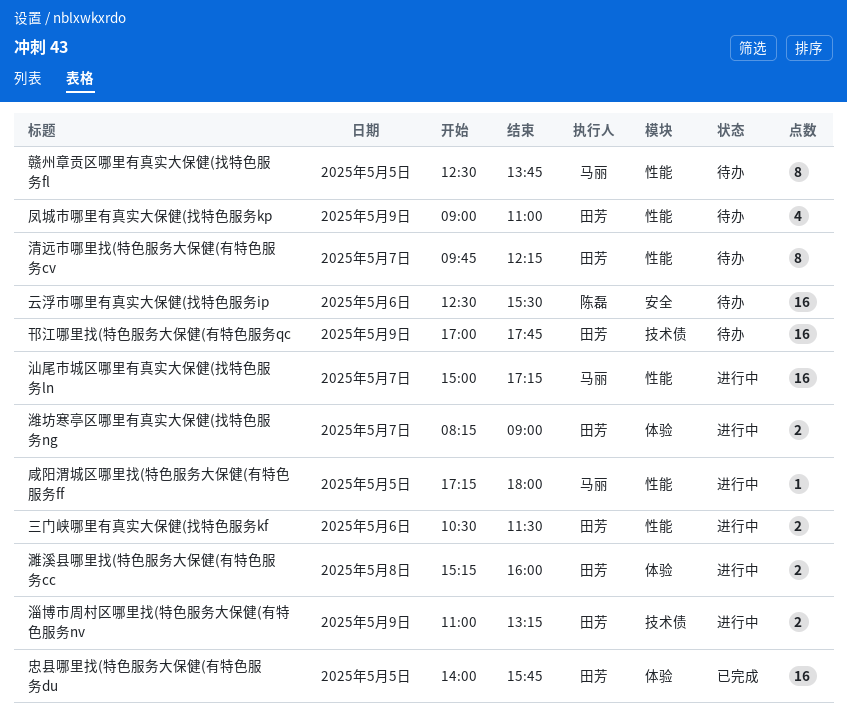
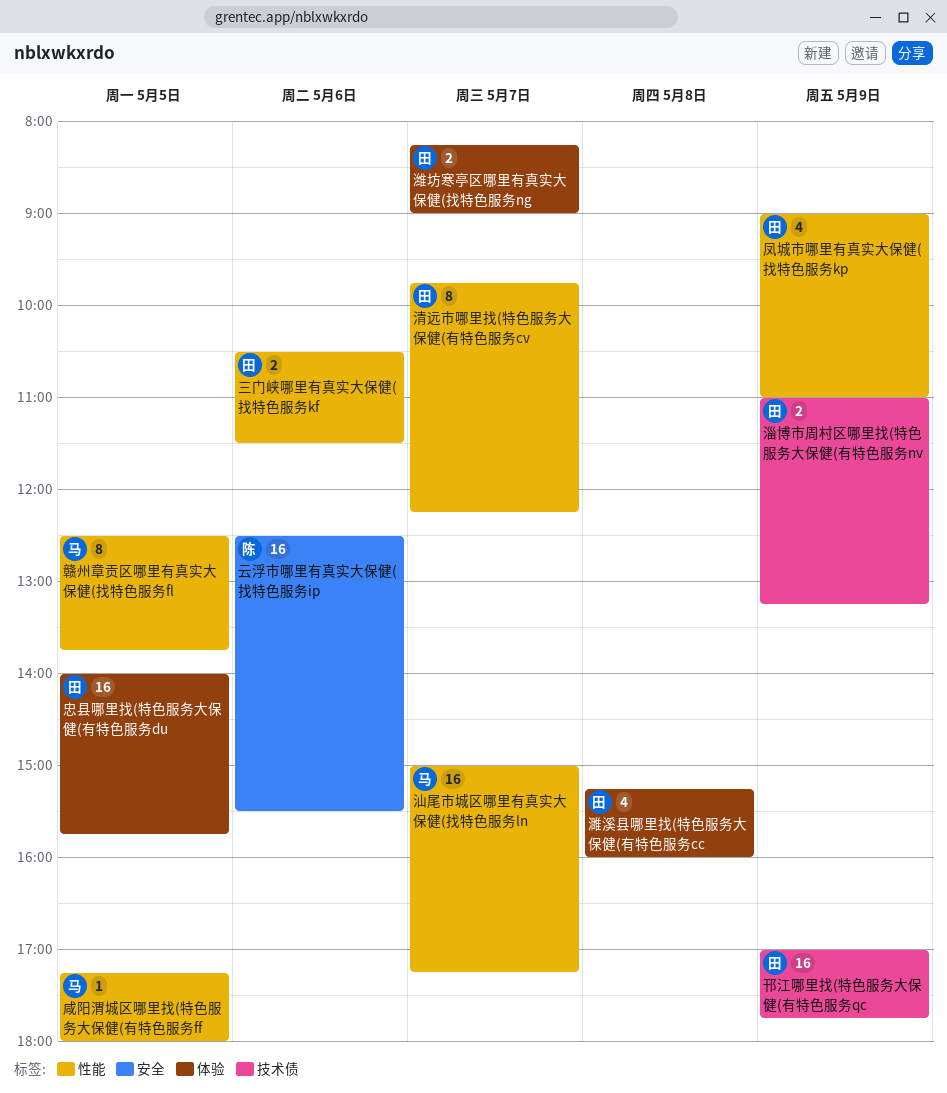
濉溪县哪里找(特色服务大保健(有特色服务cc, estimate: 2 -> 4

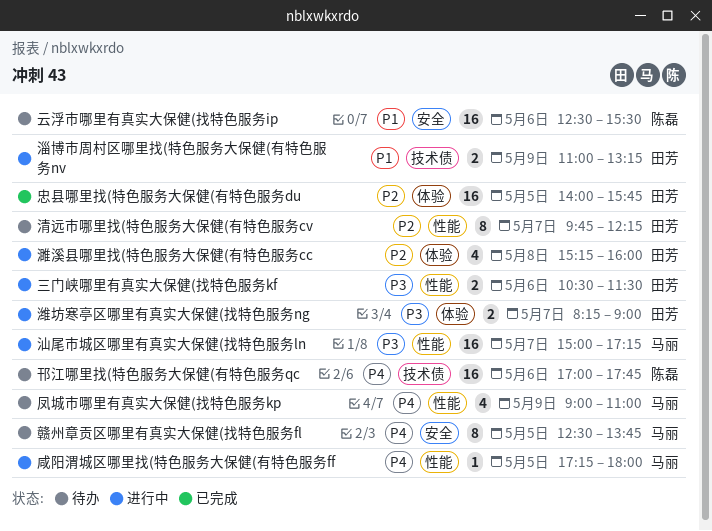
凤城市哪里有真实大保健(找特色服务kp, owner: 田芳 -> 马丽
赣州章贡区哪里有真实大保健(找特色服务fl, label: 性能 -> 安全
邗江哪里找(特色服务大保健(有特色服务qc, owner: 田芳 -> 陈磊
邗江哪里找(特色服务大保健(有特色服务qc, day: May 9 -> May 6

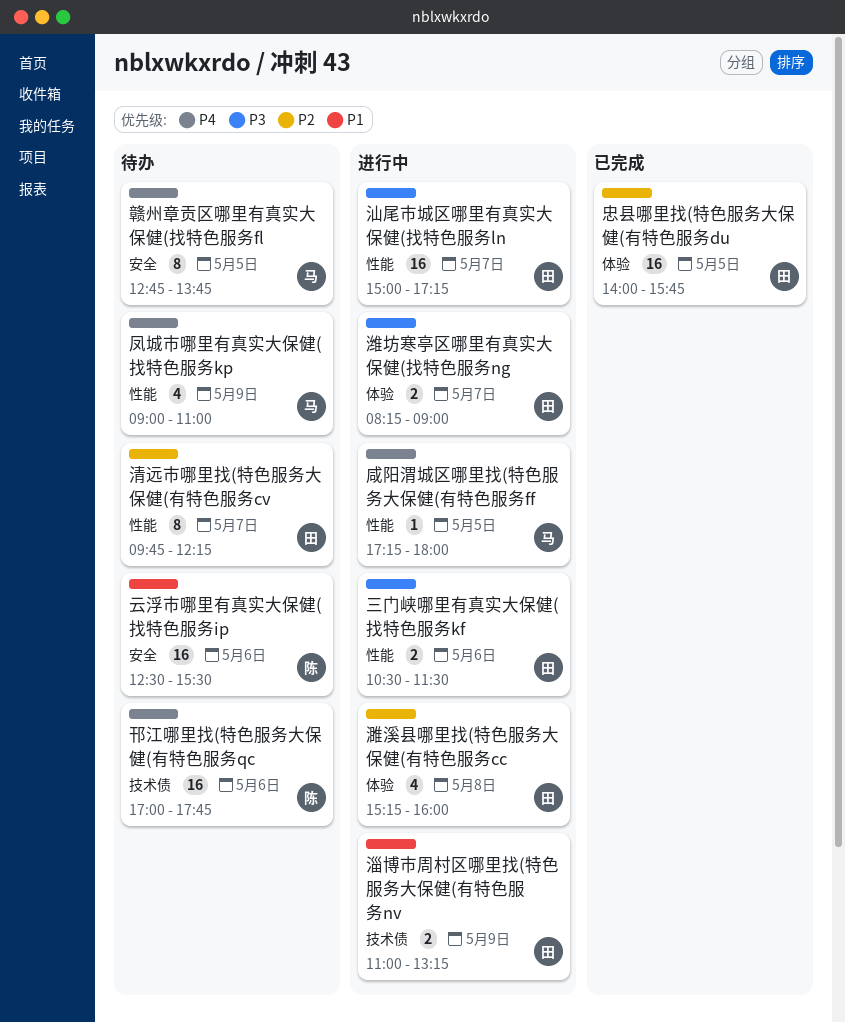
汕尾市城区哪里有真实大保健(找特色服务ln, owner: 马丽 -> 田芳
赣州章贡区哪里有真实大保健(找特色服务fl, begins: 12:30 -> 12:45

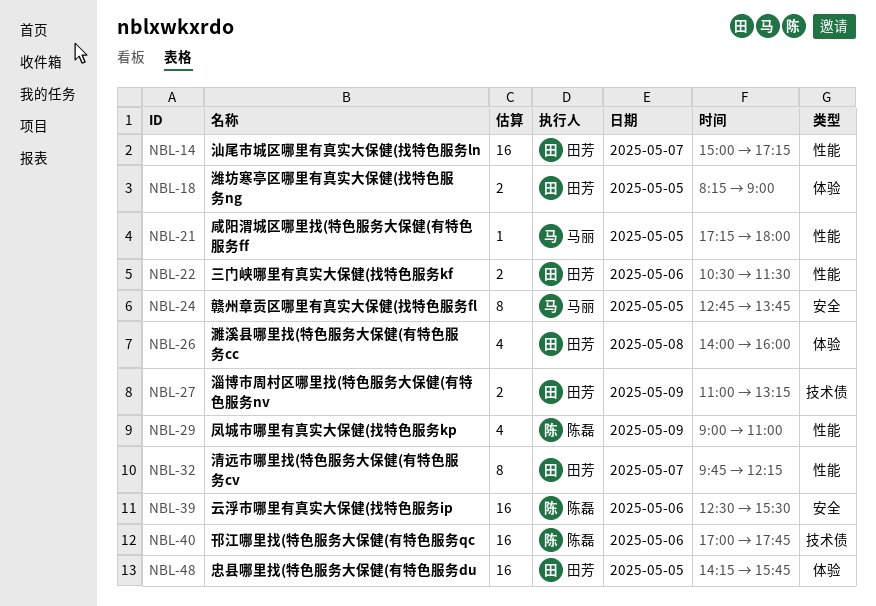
凤城市哪里有真实大保健(找特色服务kp, owner: 马丽 -> 陈磊
忠县哪里找(特色服务大保健(有特色服务du, begins: 14:00 -> 14:15
潍坊寒亭区哪里有真实大保健(找特色服务ng, day: May 7 -> May 5
濉溪县哪里找(特色服务大保健(有特色服务cc, begins: 15:15 -> 14:00

